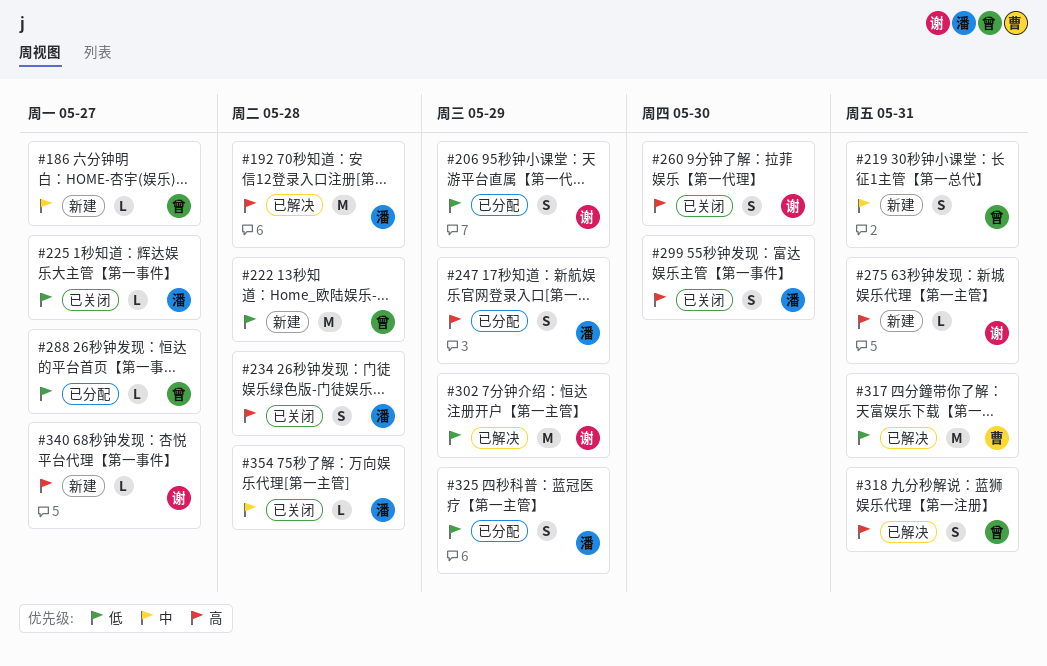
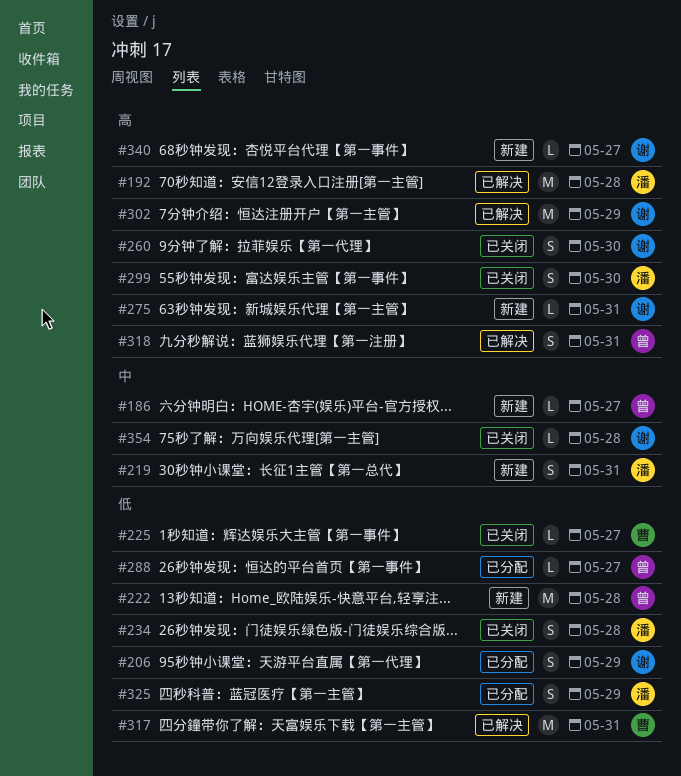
#219, owner: 曾 -> 潘
#225, owner: 潘 -> 曹
#234, priority: 高 -> 低
#247: present -> none
#302, priority: 低 -> 高
#354, owner: 潘 -> 谢

